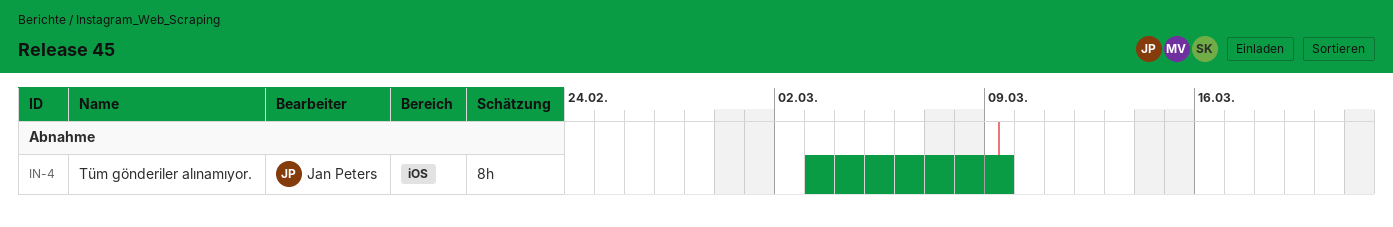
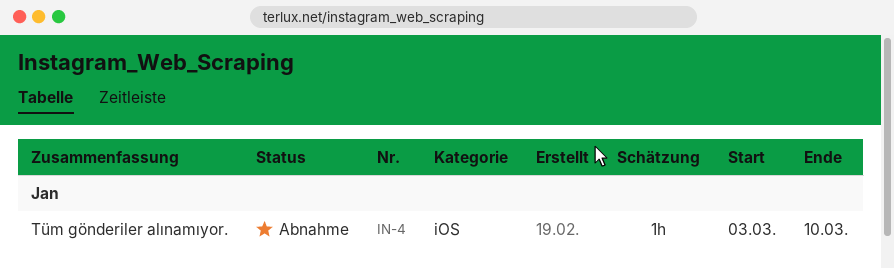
IN-4, estimate: 8h -> 1h
IN-4, due: Mar 9 -> Mar 10

